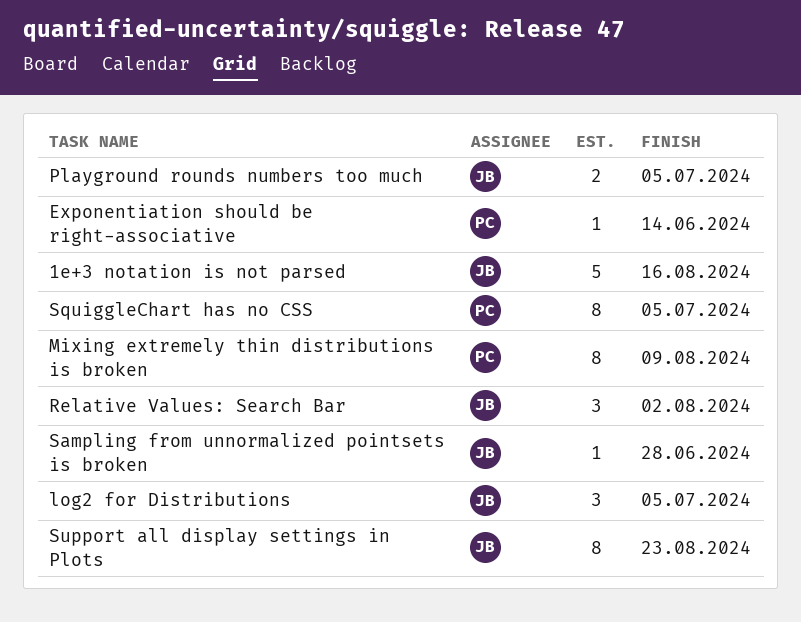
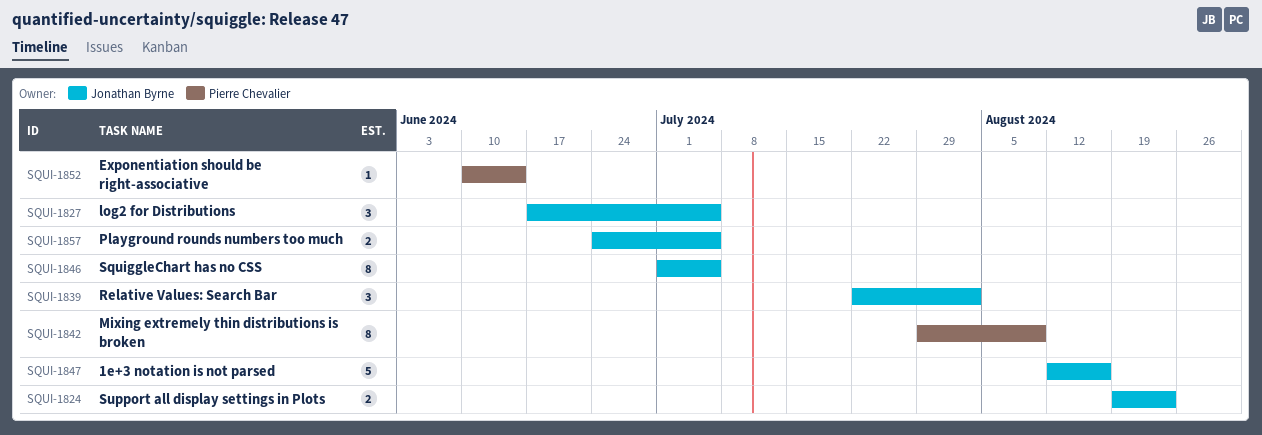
Sampling from unnormalized pointsets is broken: present -> none
SquiggleChart has no CSS, owner: Pierre Chevalier -> Jonathan Byrne
Support all display settings in Plots, estimate: 8 -> 2

